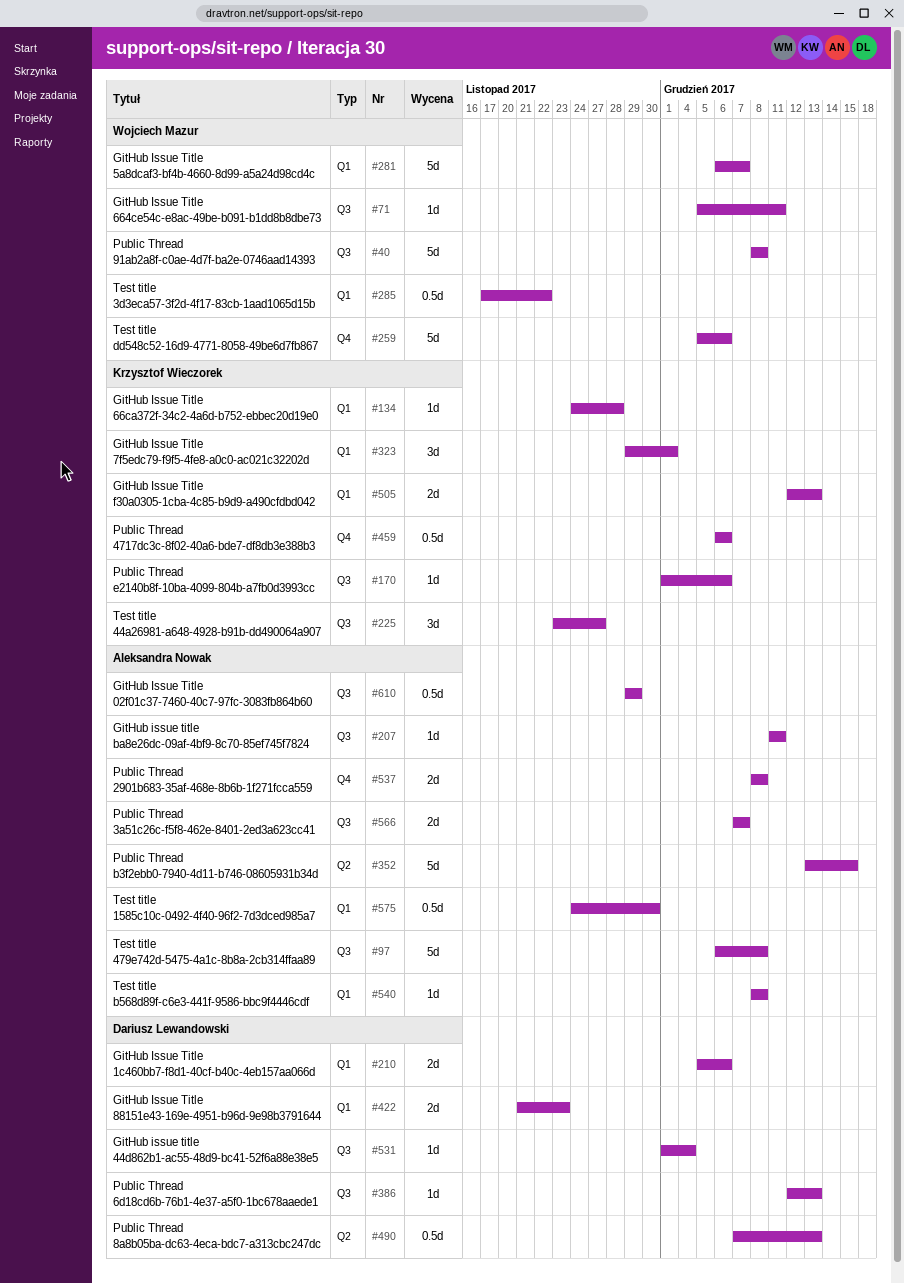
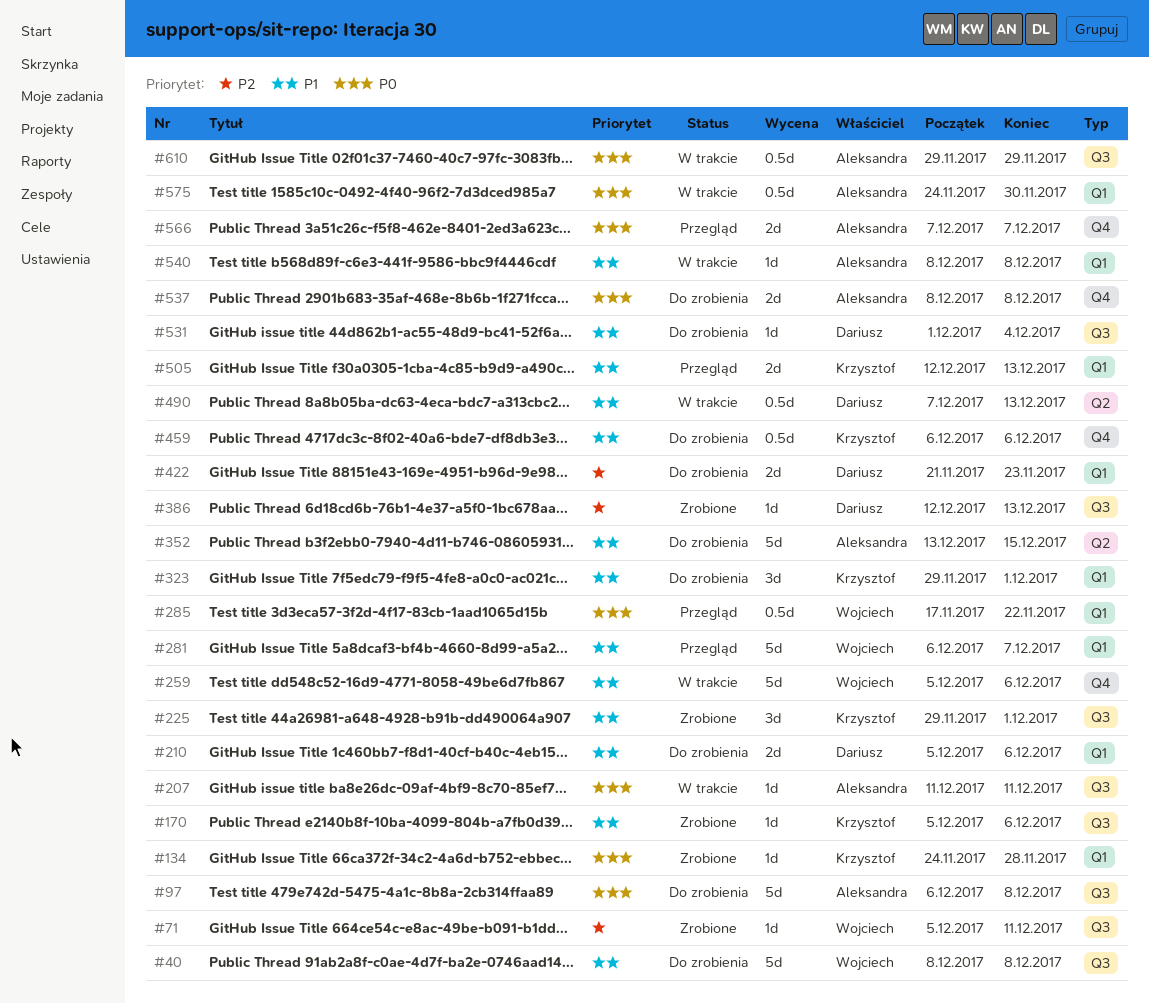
#170, start: Dec 1 -> Dec 5
#225, start: Nov 23 -> Nov 29
#225, due: Nov 27 -> Dec 1
#566, label: Q3 -> Q4

